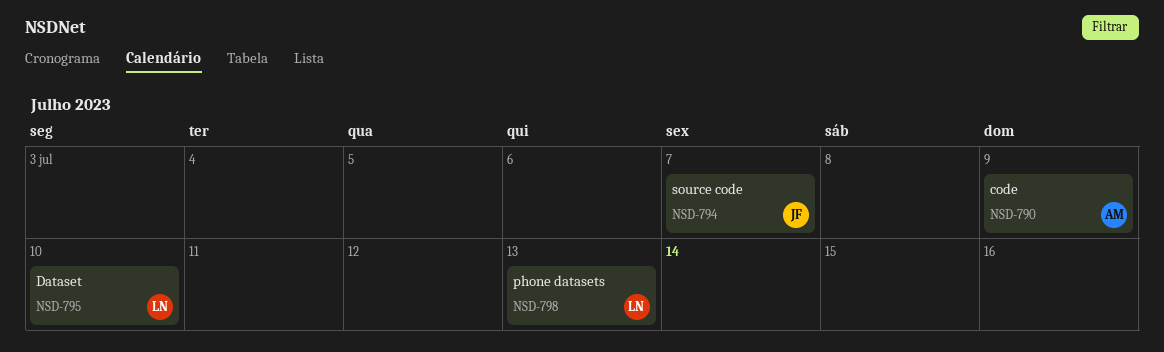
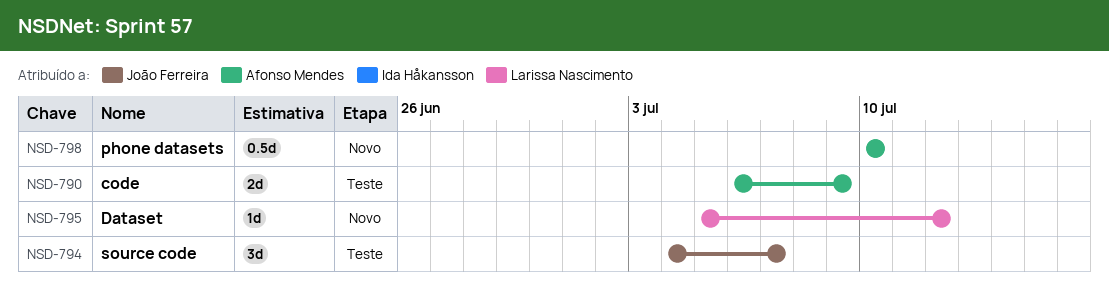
NSD-795, due: Jul 10 -> Jul 12
NSD-798, owner: Larissa Nascimento -> Afonso Mendes
NSD-798, due: Jul 13 -> Jul 10

